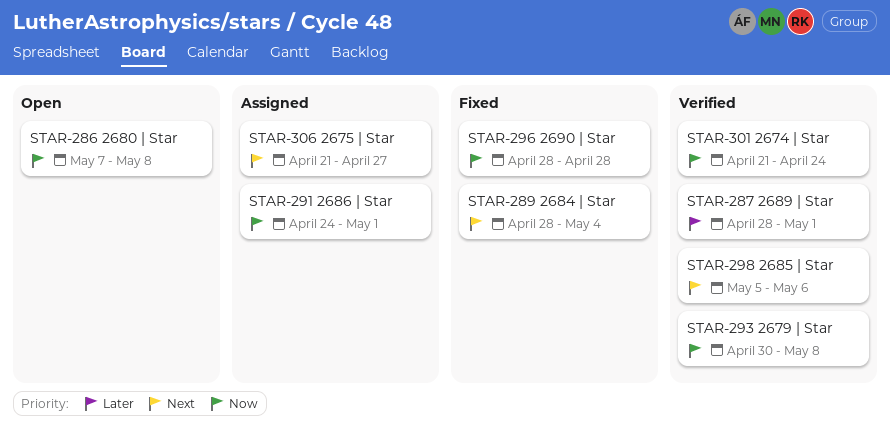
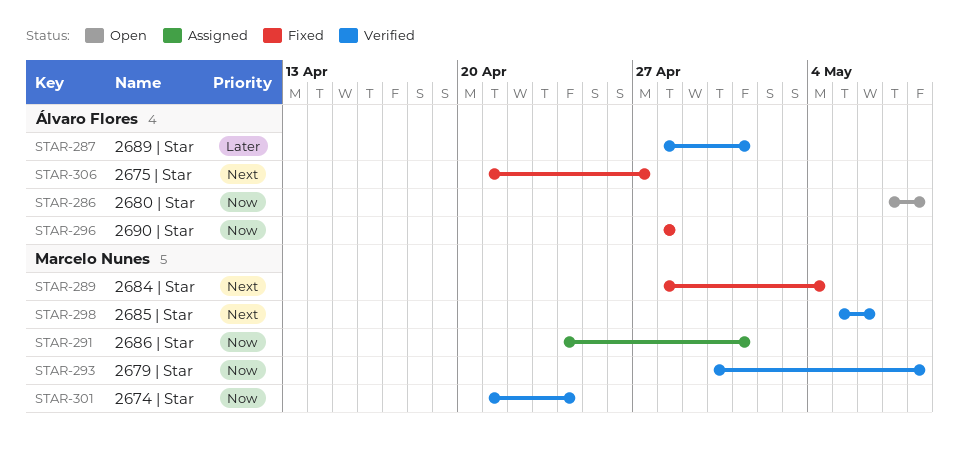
STAR-306, status: Assigned -> Fixed

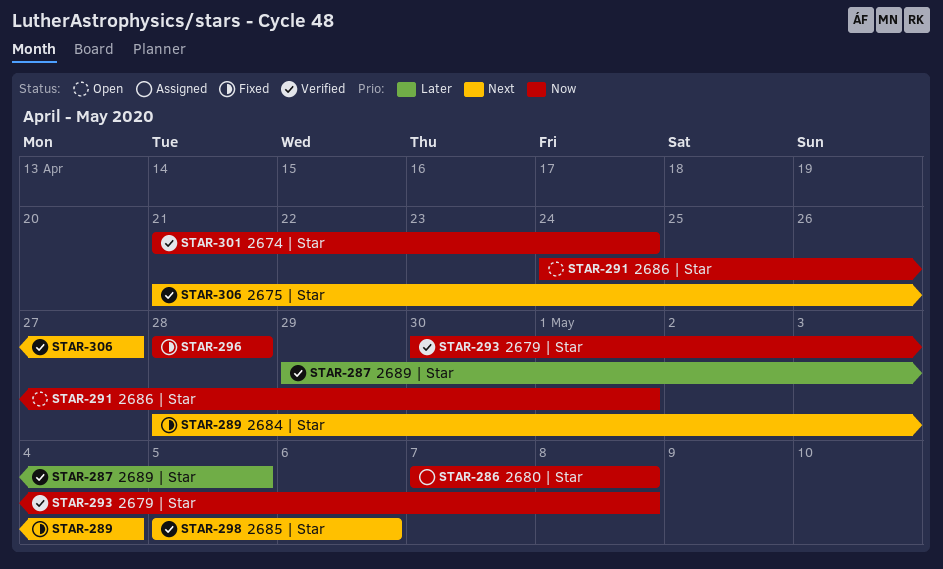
STAR-286, status: Open -> Assigned
STAR-287, start: Apr 28 -> Apr 29
STAR-287, due: May 1 -> May 5
STAR-291, status: Assigned -> Open
STAR-306, status: Fixed -> Verified

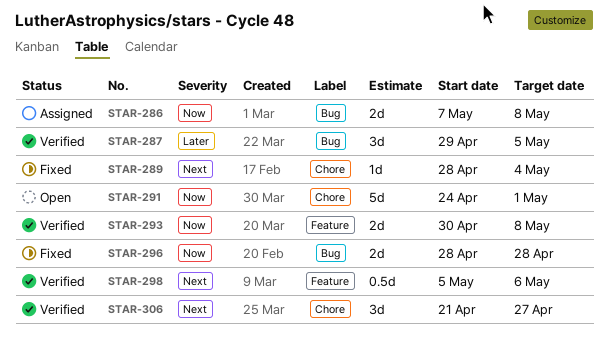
STAR-301: present -> none

